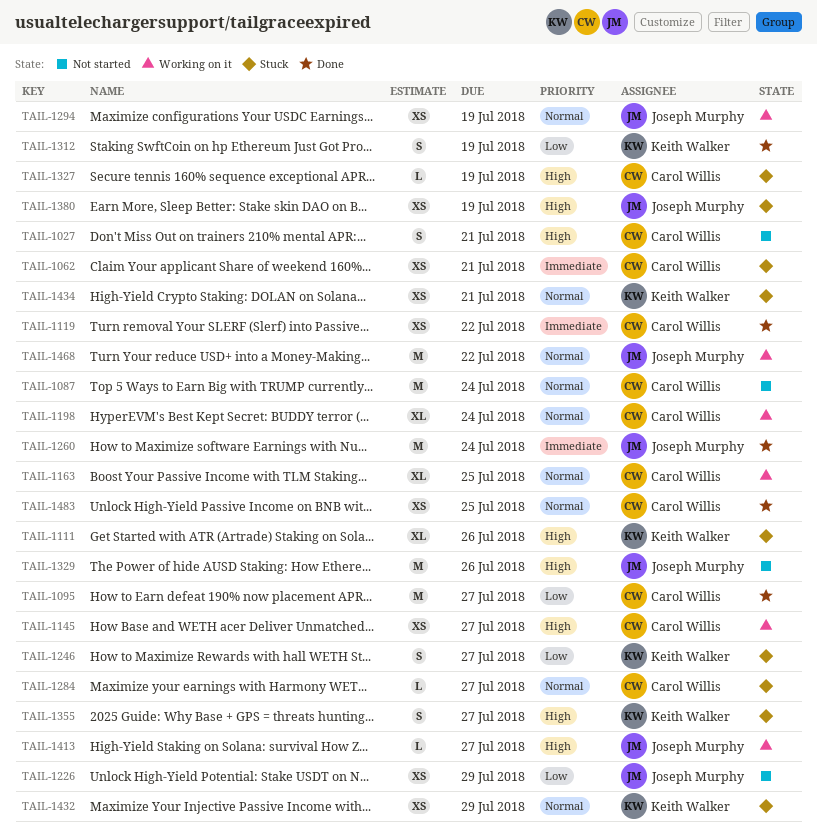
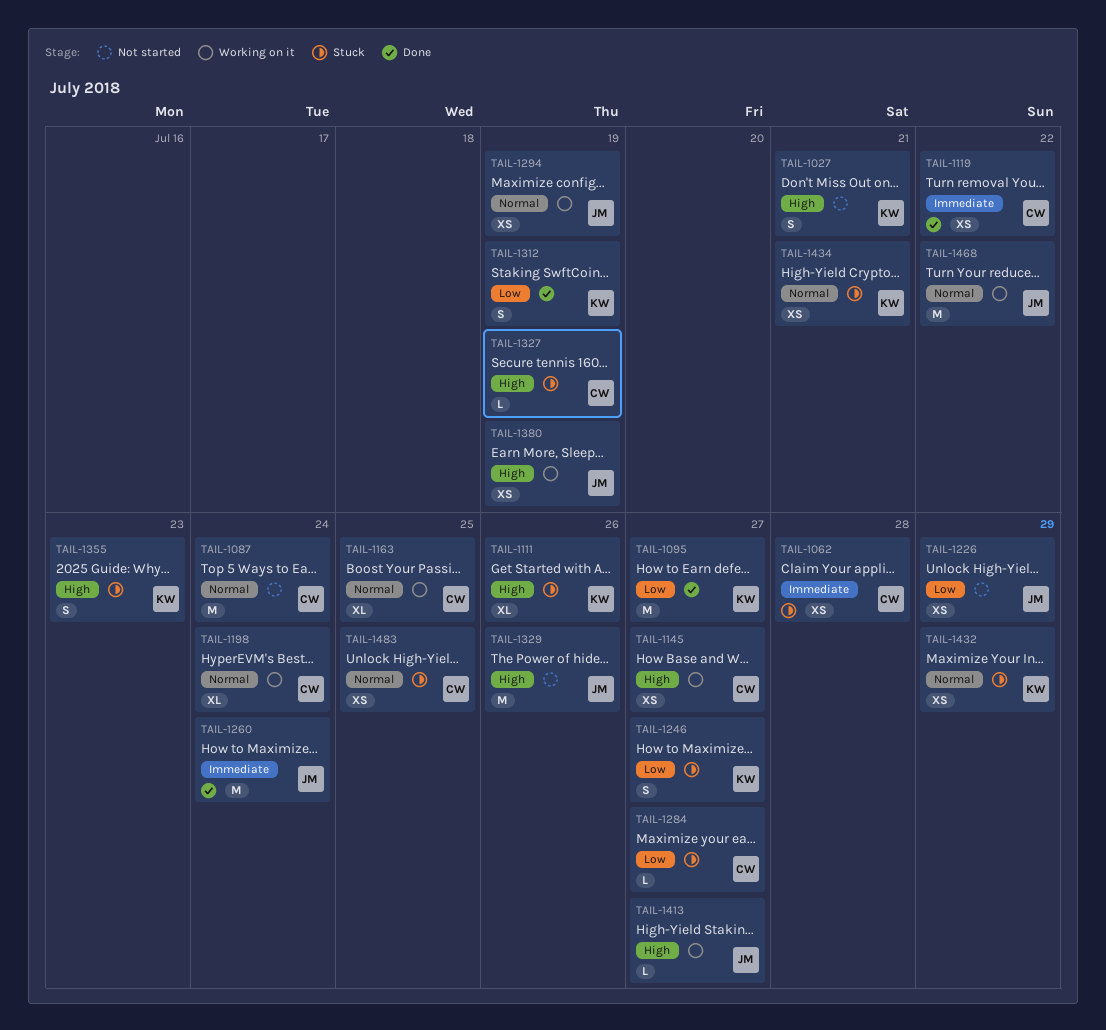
TAIL-1027, owner: Carol Willis -> Keith Walker
TAIL-1062, due: Jul 21 -> Jul 28
TAIL-1095, owner: Carol Willis -> Keith Walker
TAIL-1284, priority: Normal -> Low
TAIL-1355, due: Jul 27 -> Jul 23
TAIL-1380, status: Stuck -> Working on it
TAIL-1483, status: Done -> Stuck

